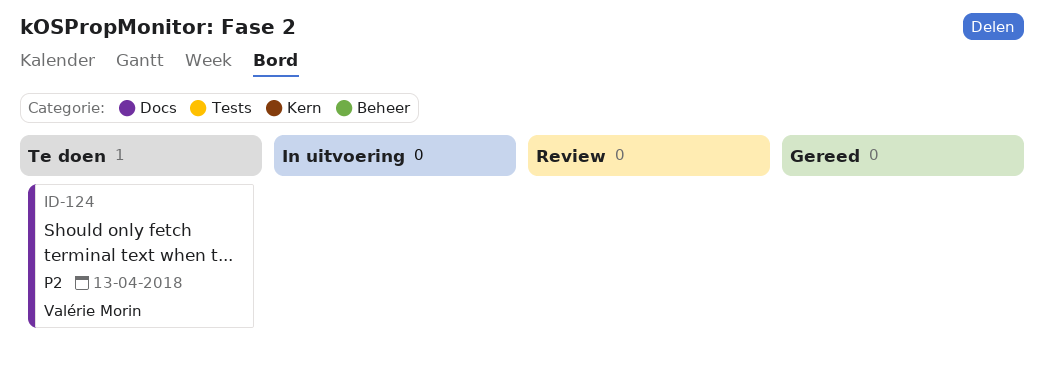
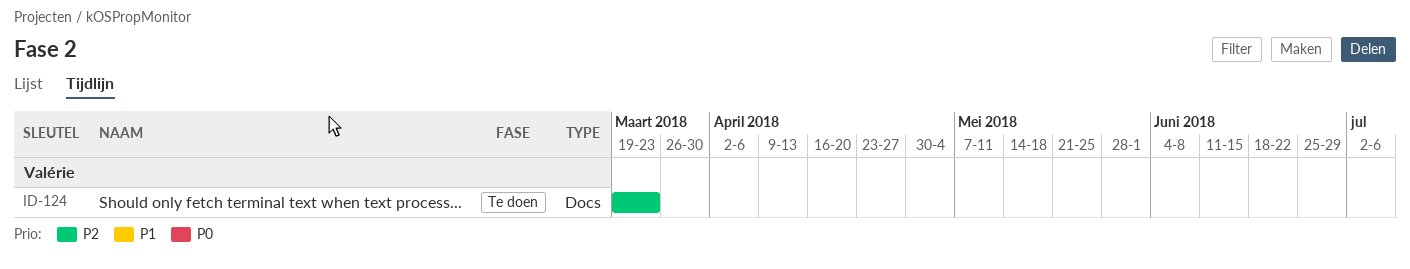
ID-124, due: Apr 13 -> Mar 23

